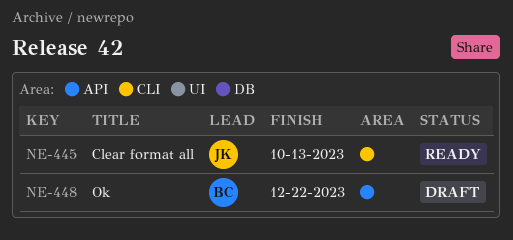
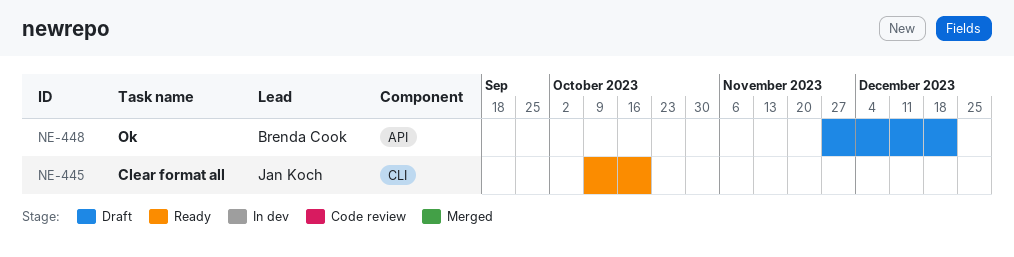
NE-445, due: Oct 13 -> Oct 20

